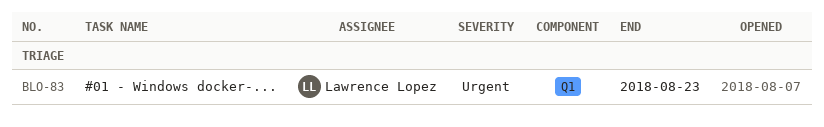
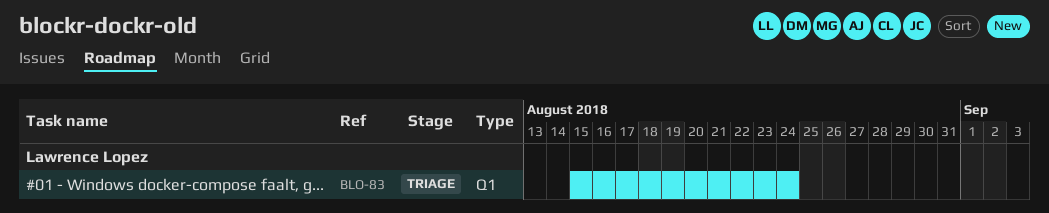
BLO-83, due: Aug 23 -> Aug 24

